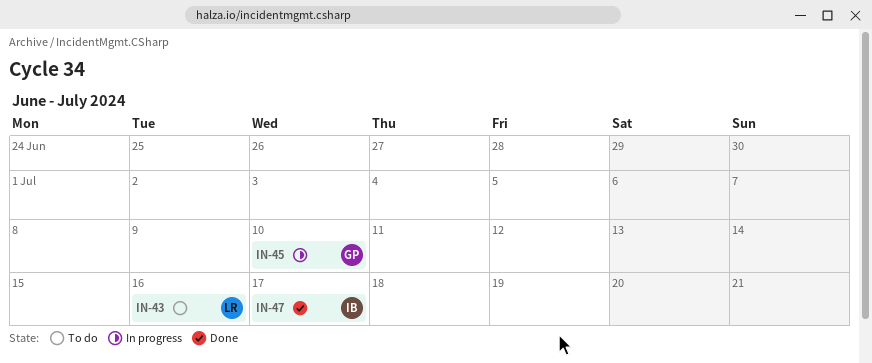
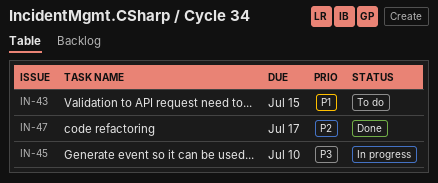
IN-43, due: Jul 16 -> Jul 15

